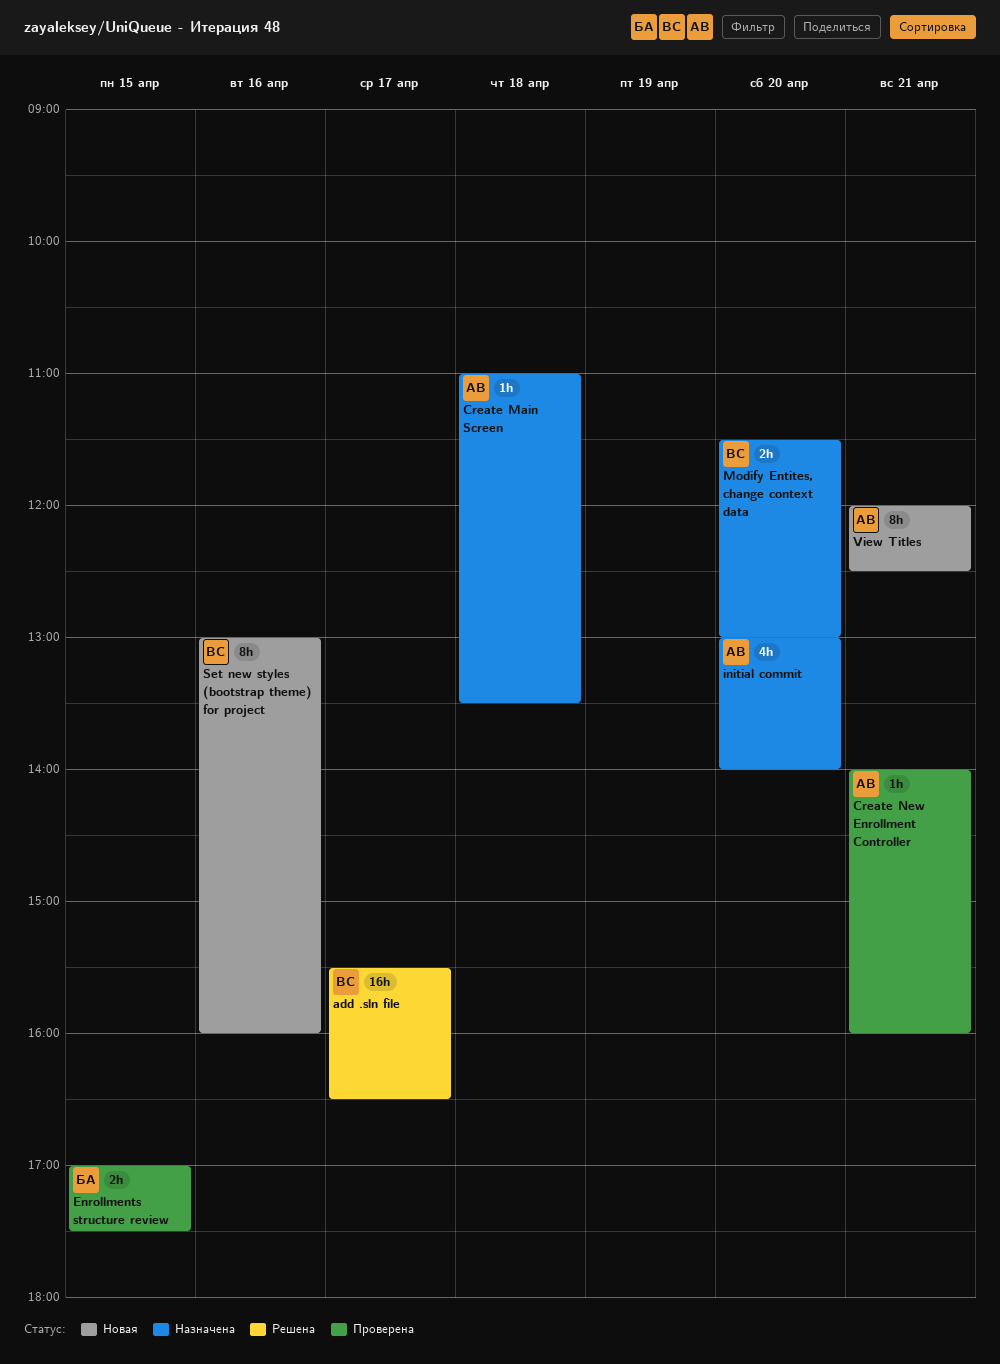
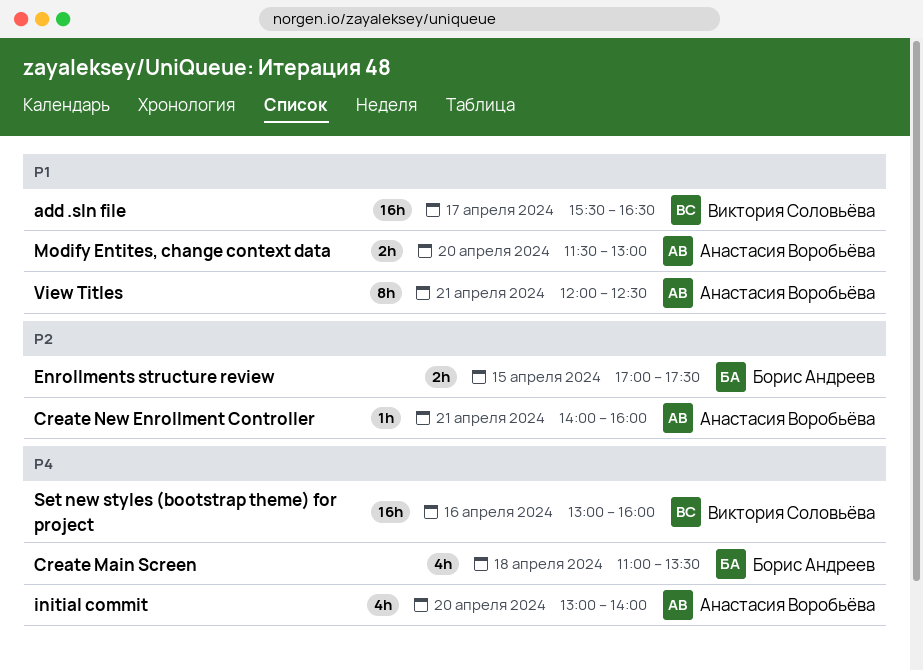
Create Main Screen, owner: Анастасия Воробьёва -> Борис Андреев
Create Main Screen, estimate: 1h -> 4h
Modify Entites, change context data, owner: Виктория Соловьёва -> Анастасия Воробьёва
Set new styles (bootstrap theme) for project, estimate: 8h -> 16h

